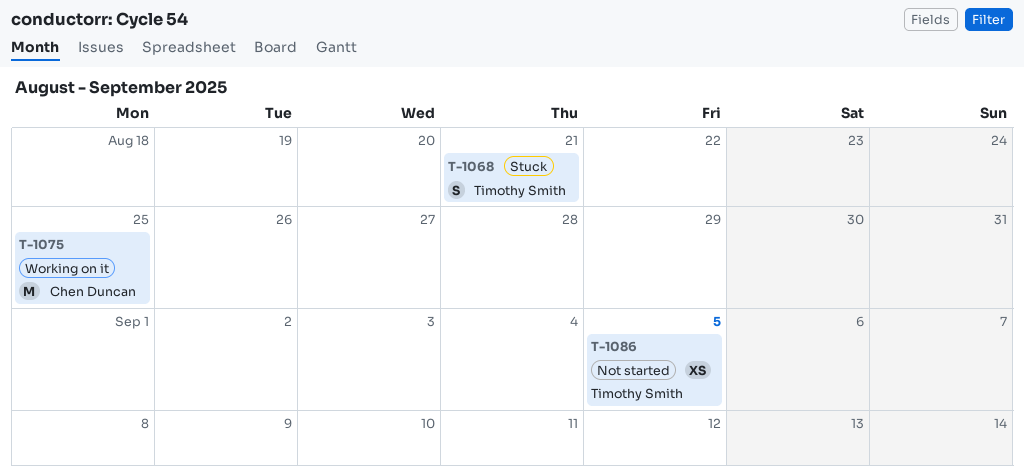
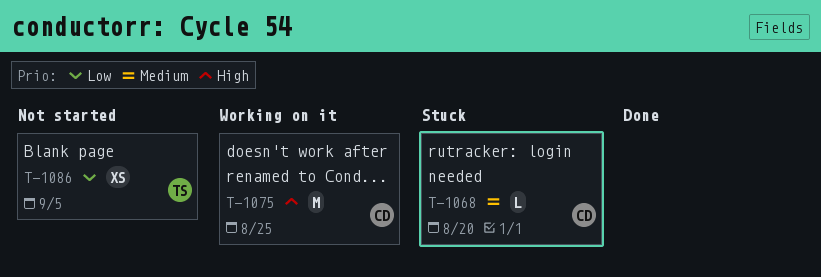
T-1068, owner: Timothy Smith -> Chen Duncan
T-1068, estimate: S -> L
T-1068, due: Aug 21 -> Aug 20

